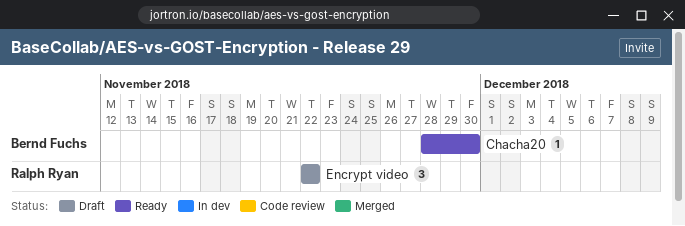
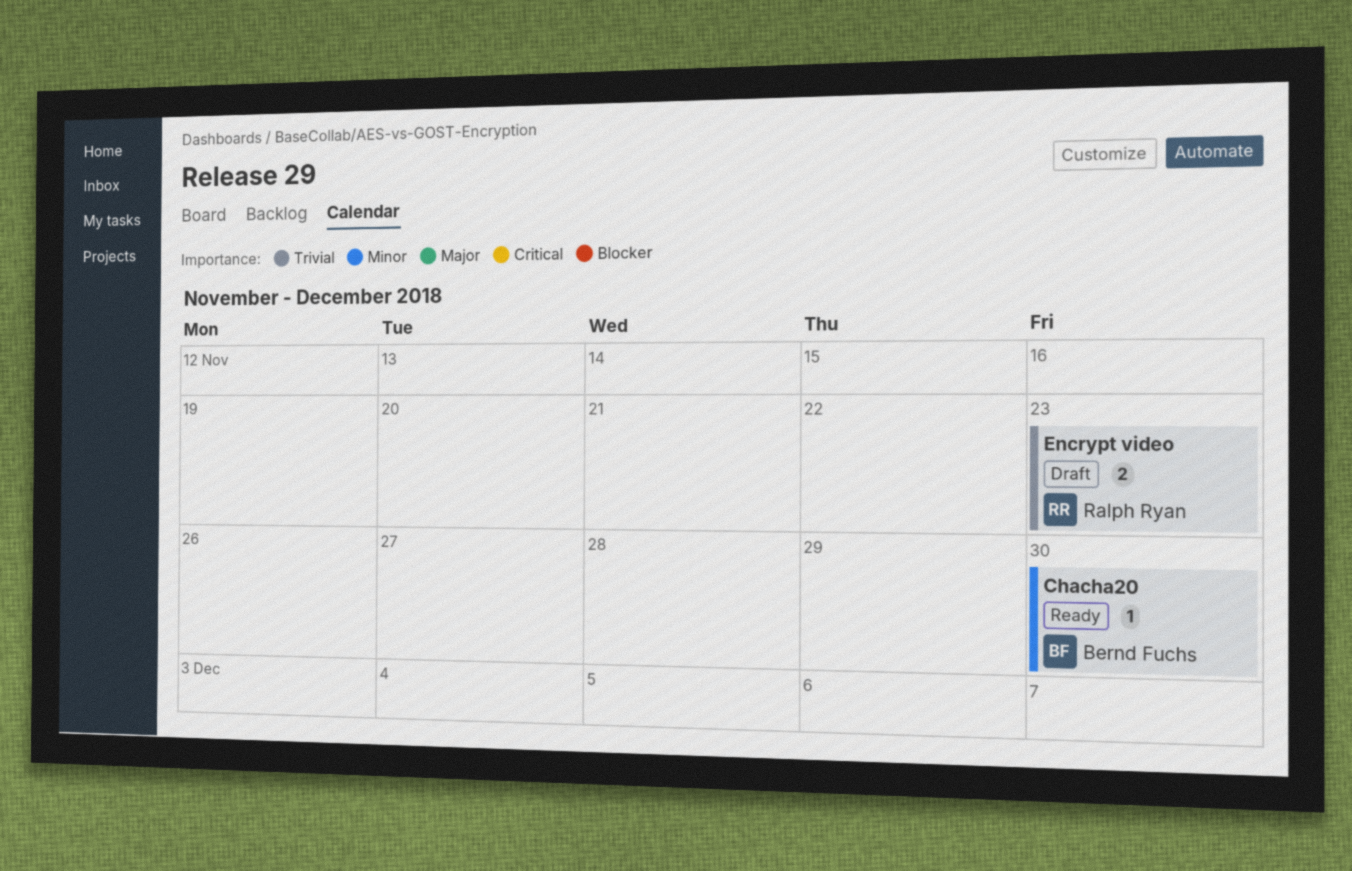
Encrypt video, estimate: 3 -> 2
Encrypt video, due: Nov 22 -> Nov 23

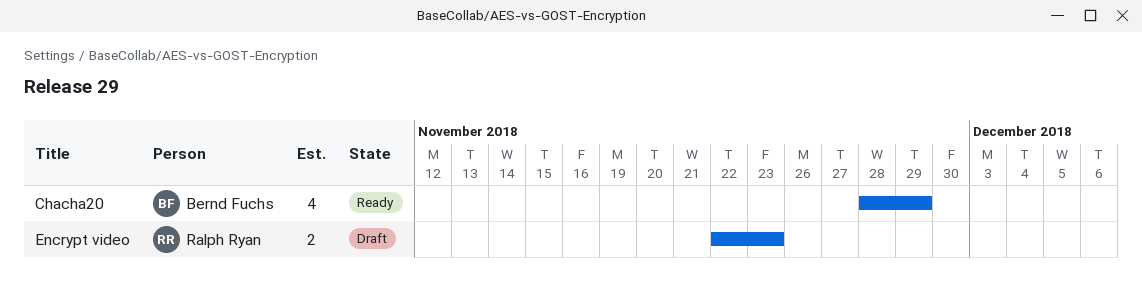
Chacha20, estimate: 1 -> 4
Chacha20, due: Nov 30 -> Nov 29

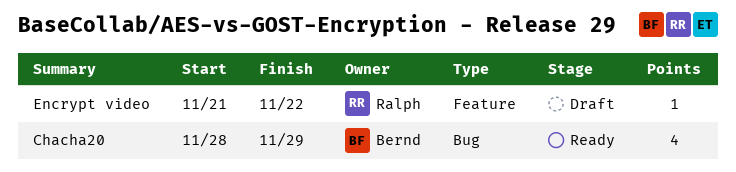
Encrypt video, estimate: 2 -> 1
Encrypt video, start: Nov 22 -> Nov 21
Encrypt video, due: Nov 23 -> Nov 22

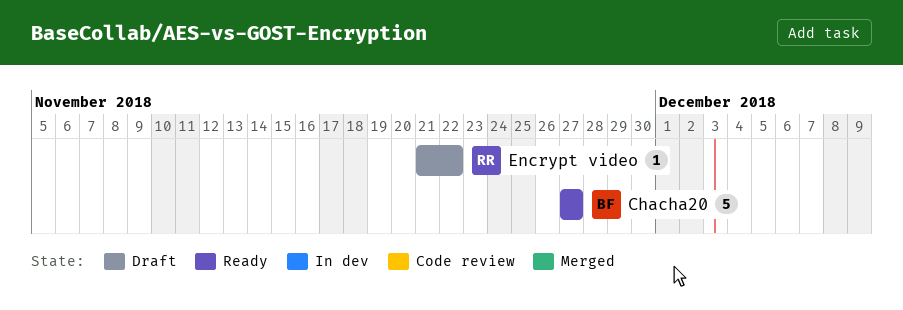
Chacha20, estimate: 4 -> 5
Chacha20, start: Nov 28 -> Nov 27
Chacha20, due: Nov 29 -> Nov 27

